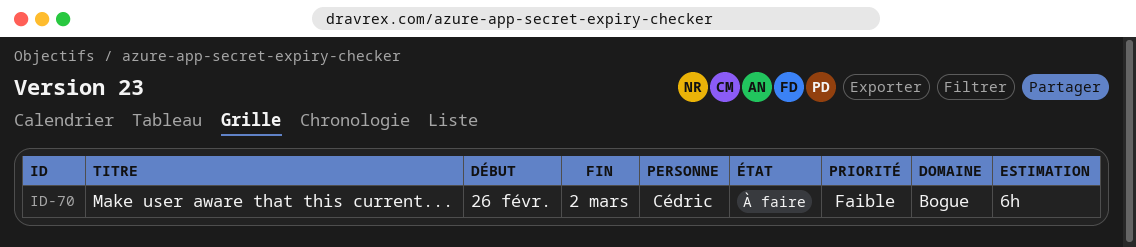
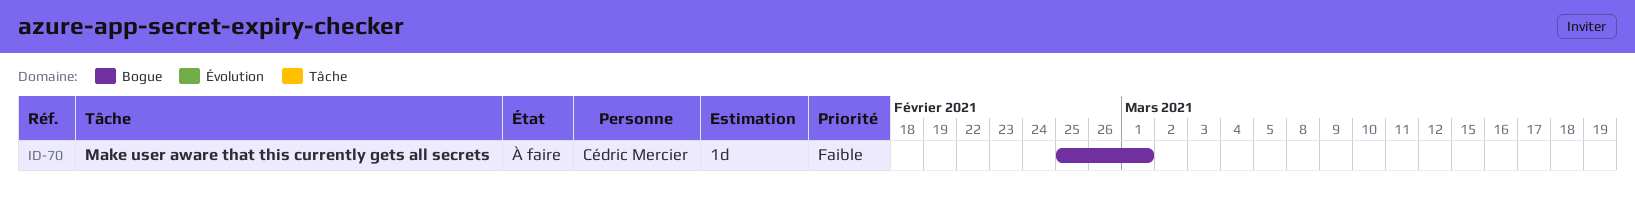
ID-70, estimate: 6h -> 1d
ID-70, start: Feb 26 -> Feb 25
ID-70, due: Mar 2 -> Mar 1

